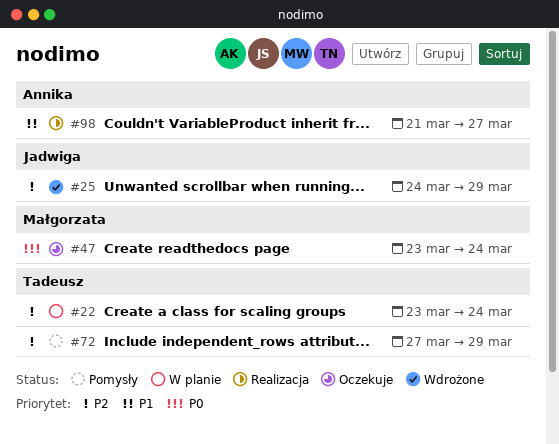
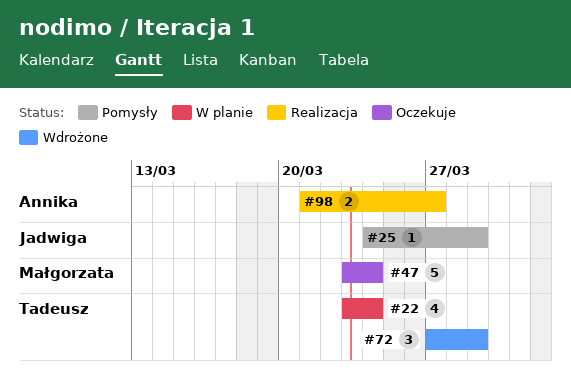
#25, status: Wdrożone -> Pomysły
#72, status: Pomysły -> Wdrożone

